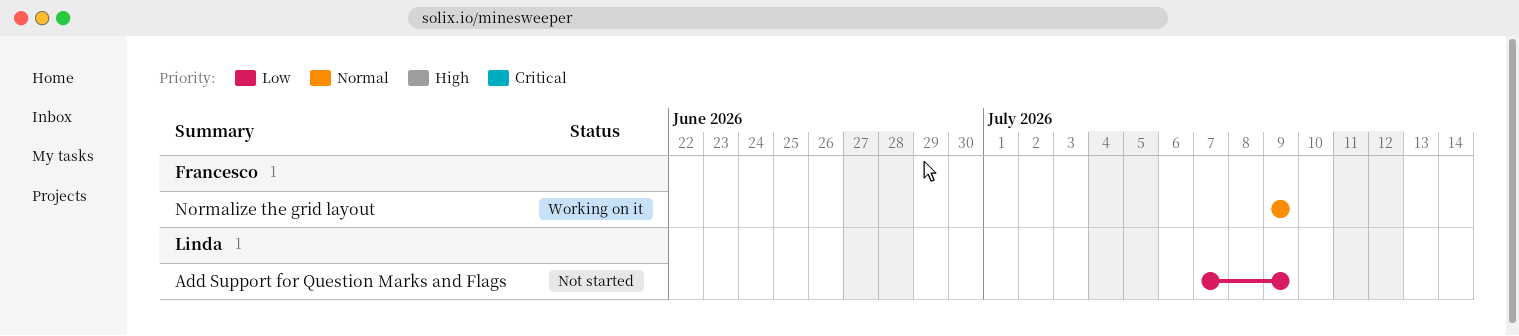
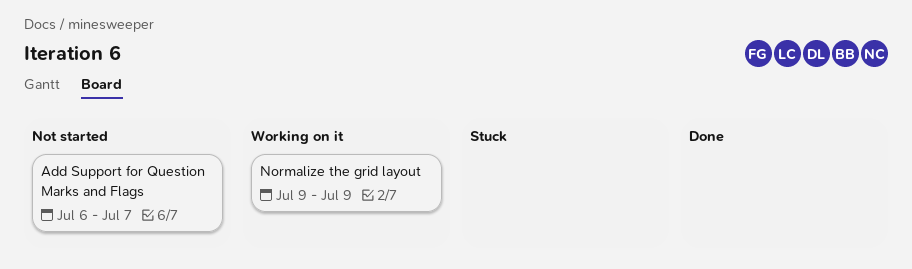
Add Support for Question Marks and Flags, start: Jul 7 -> Jul 6
Add Support for Question Marks and Flags, due: Jul 9 -> Jul 7

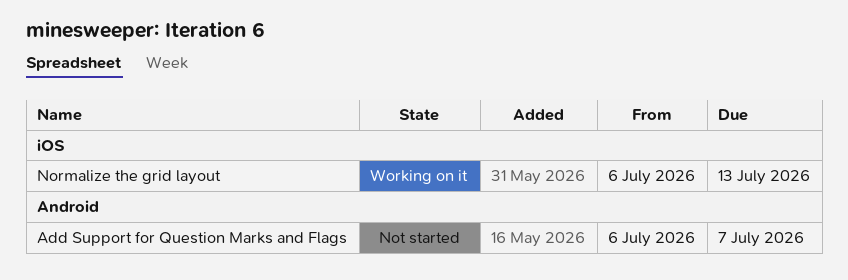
Normalize the grid layout, start: Jul 9 -> Jul 6
Normalize the grid layout, due: Jul 9 -> Jul 13

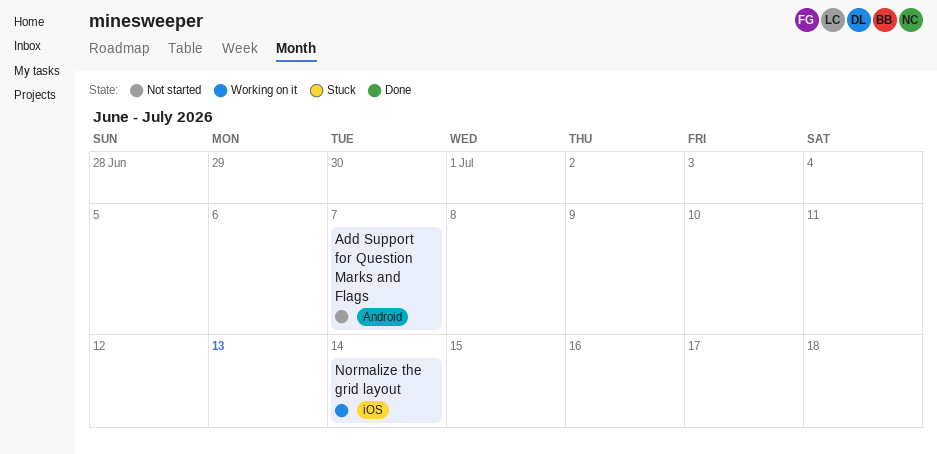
Normalize the grid layout, due: Jul 13 -> Jul 14

